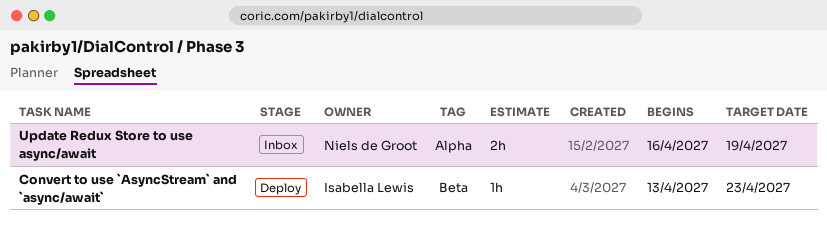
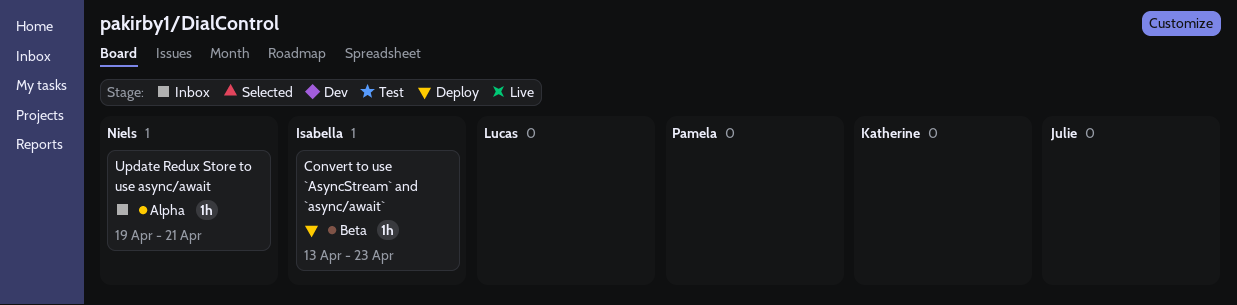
Update Redux Store to use async/await, estimate: 2h -> 1h
Update Redux Store to use async/await, start: Apr 16 -> Apr 19
Update Redux Store to use async/await, due: Apr 19 -> Apr 21

